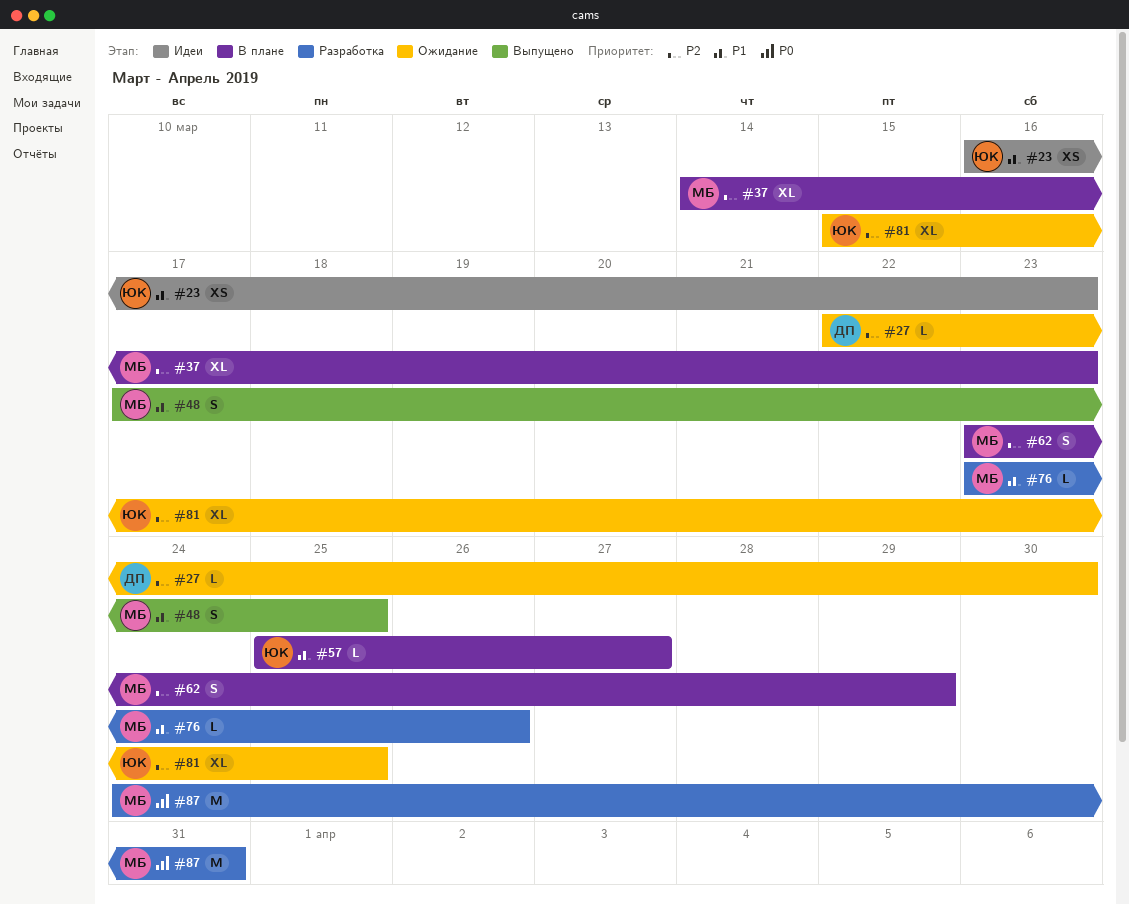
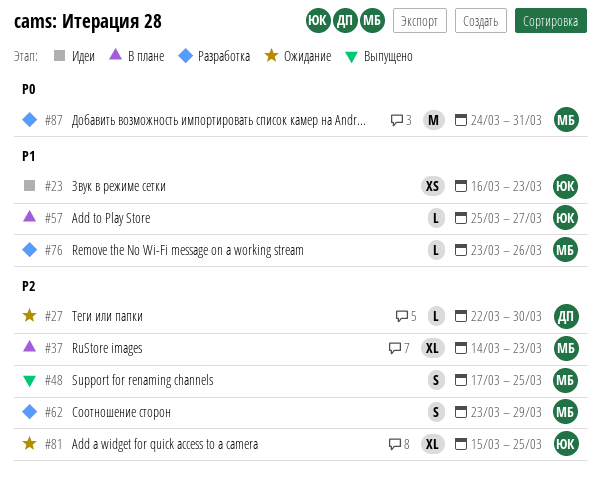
#48, priority: P1 -> P2
#62, status: В плане -> Разработка

